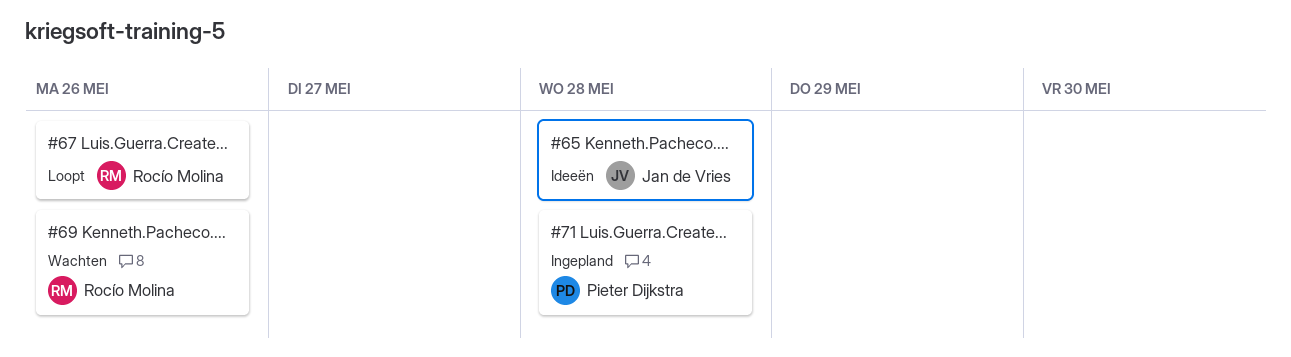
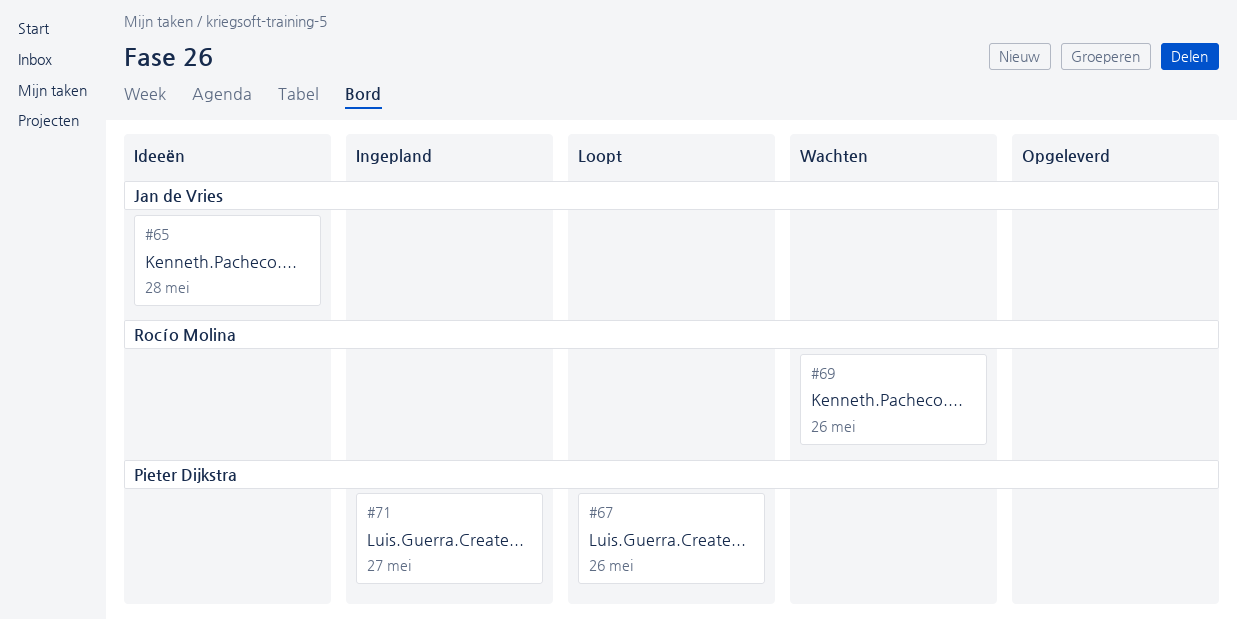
#67, owner: Rocío Molina -> Pieter Dijkstra
#71, due: May 28 -> May 27

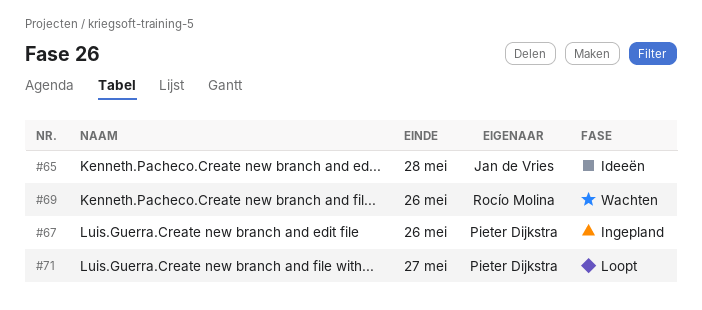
#67, status: Loopt -> Ingepland
#71, status: Ingepland -> Loopt

